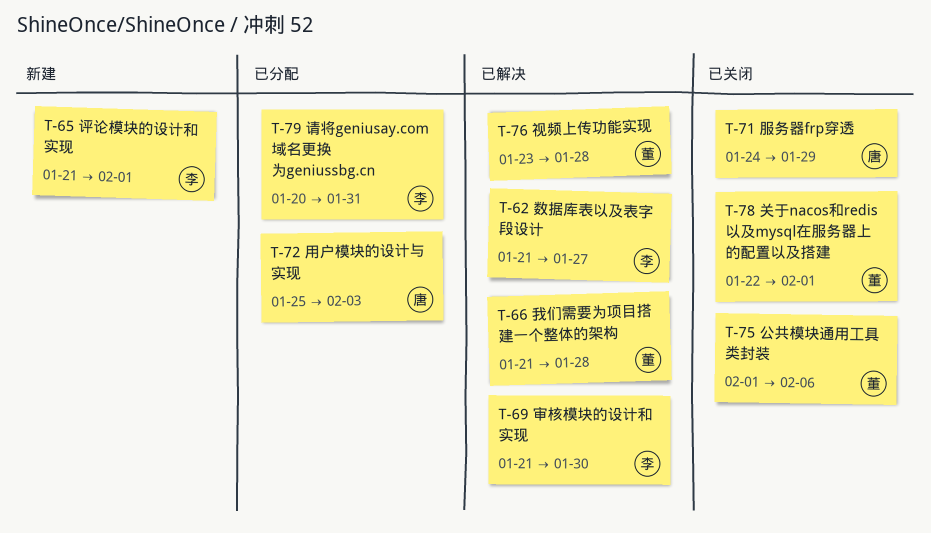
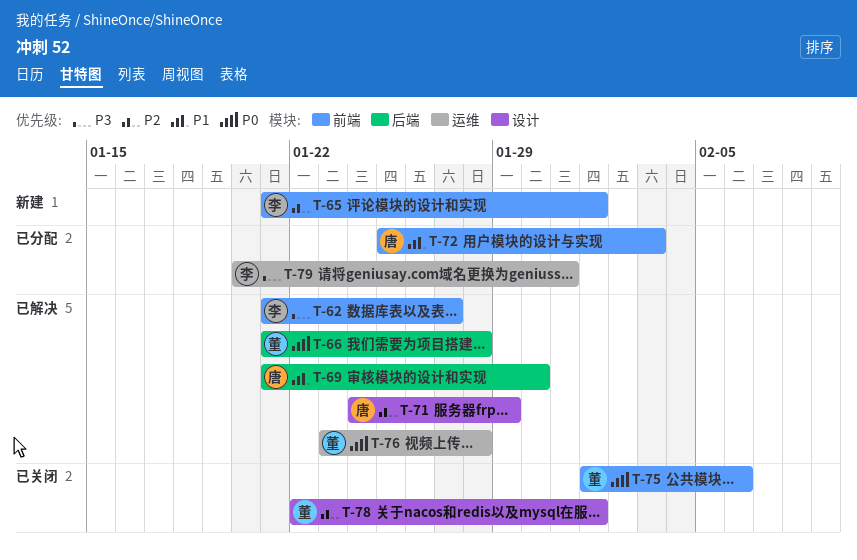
T-69, owner: 李 -> 唐
T-71, status: 已关闭 -> 已解决

